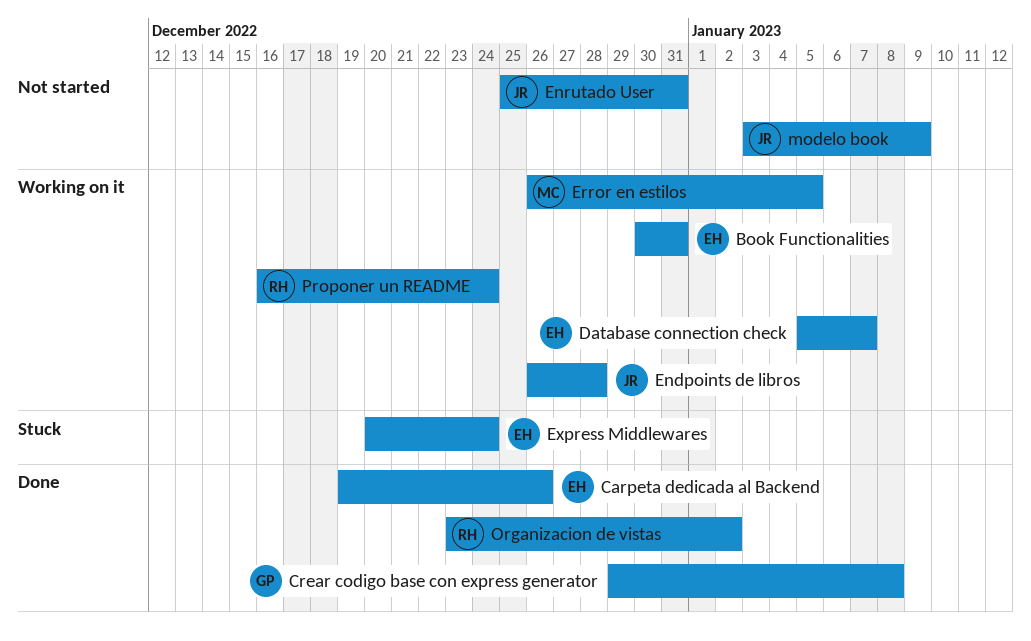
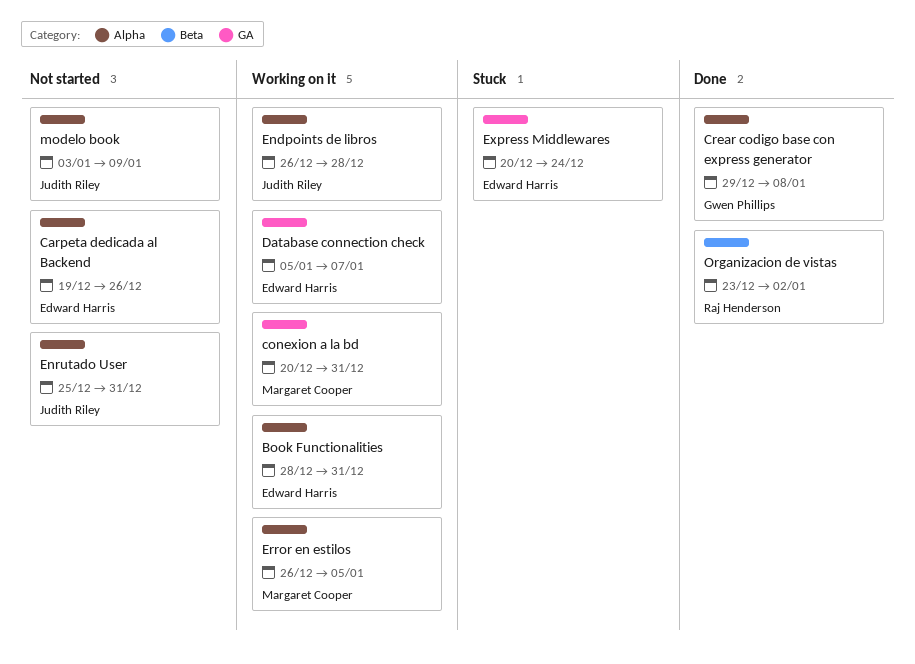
Book Functionalities, start: Dec 30 -> Dec 28
Carpeta dedicada al Backend, status: Done -> Not started
conexion a la bd: none -> present
Proponer un README: present -> none

